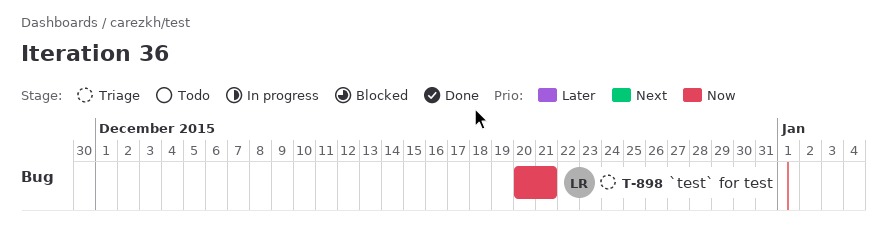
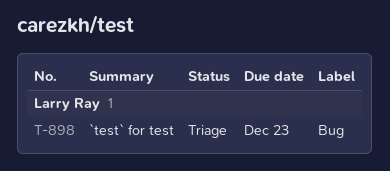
T-898, due: Dec 21 -> Dec 23

